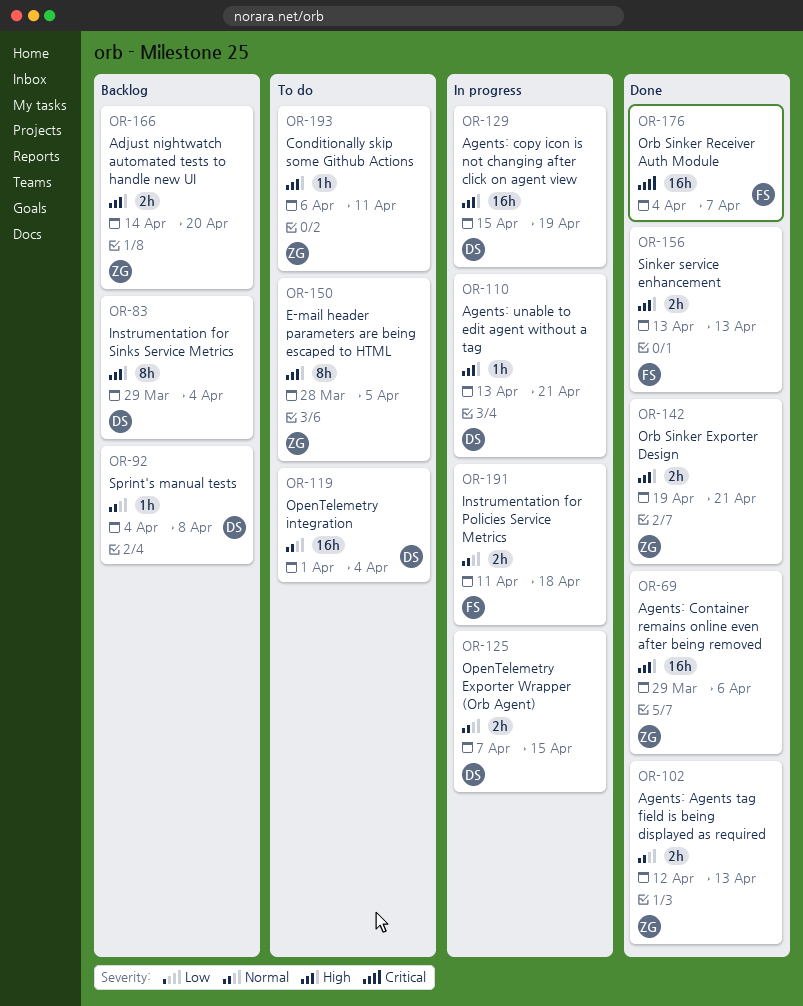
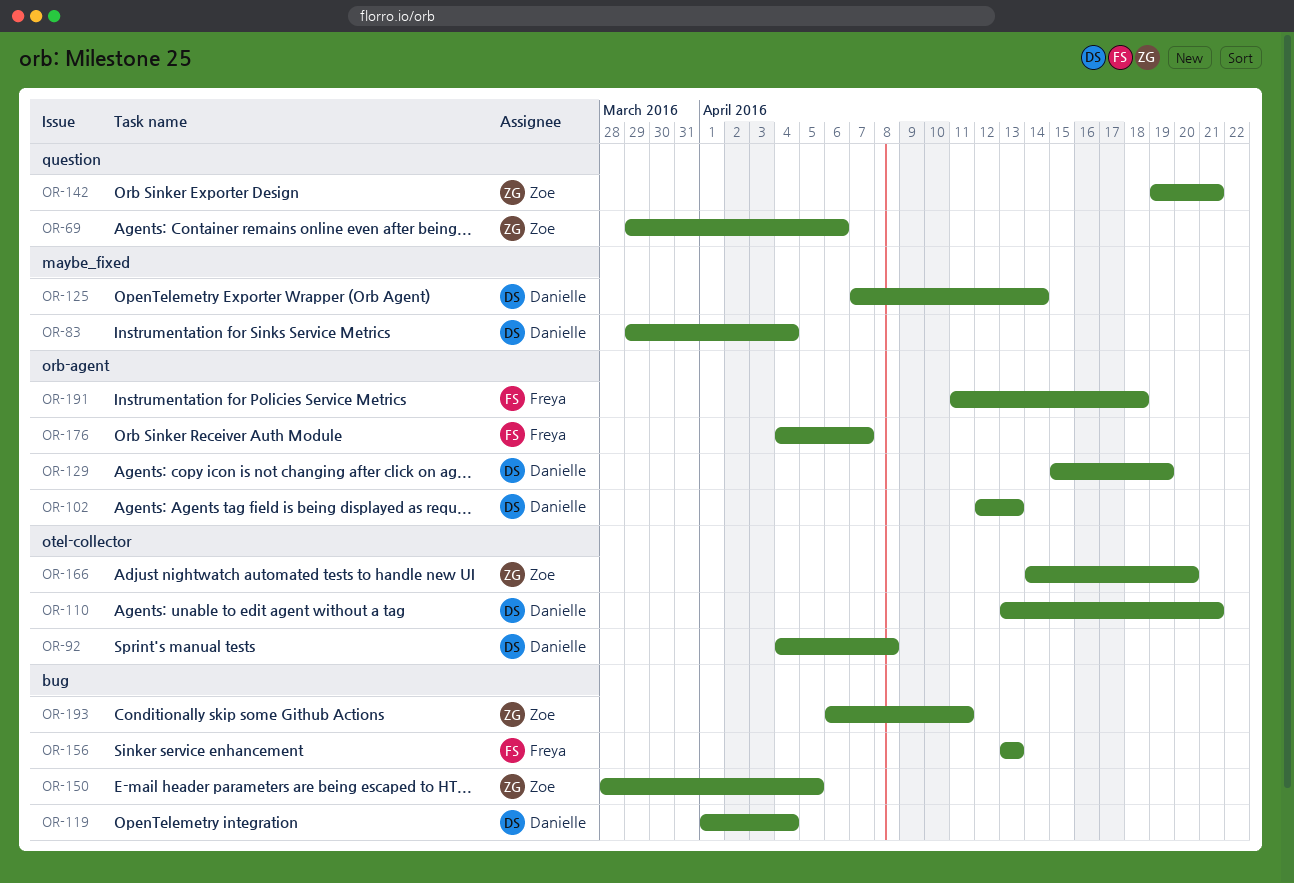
OR-102, owner: Zoe -> Danielle
OR-125, due: Apr 15 -> Apr 14

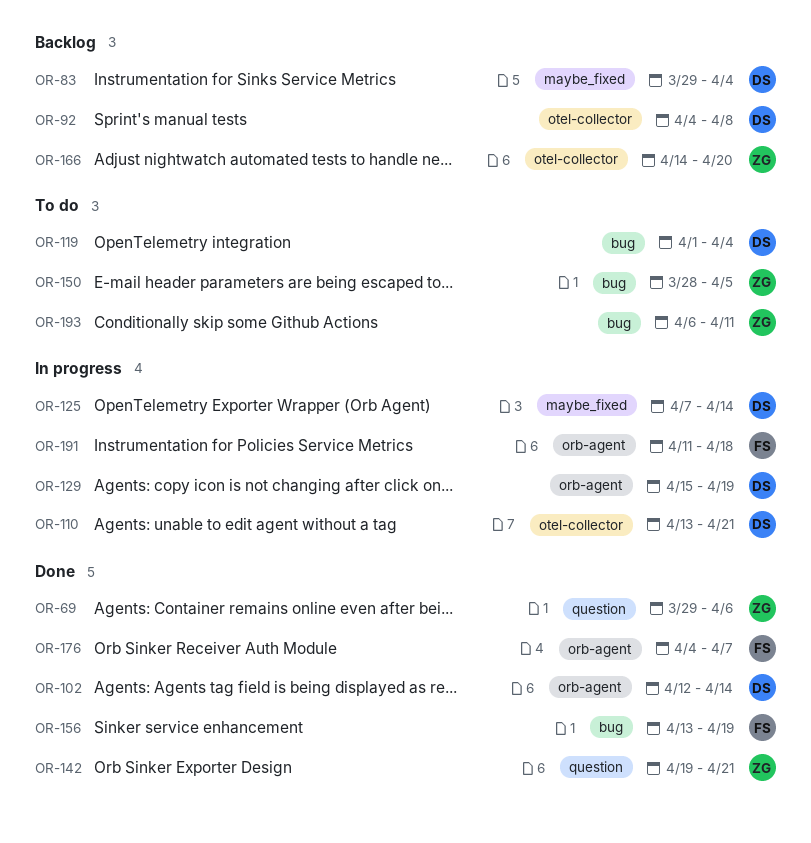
OR-102, due: Apr 13 -> Apr 14
OR-156, due: Apr 13 -> Apr 19

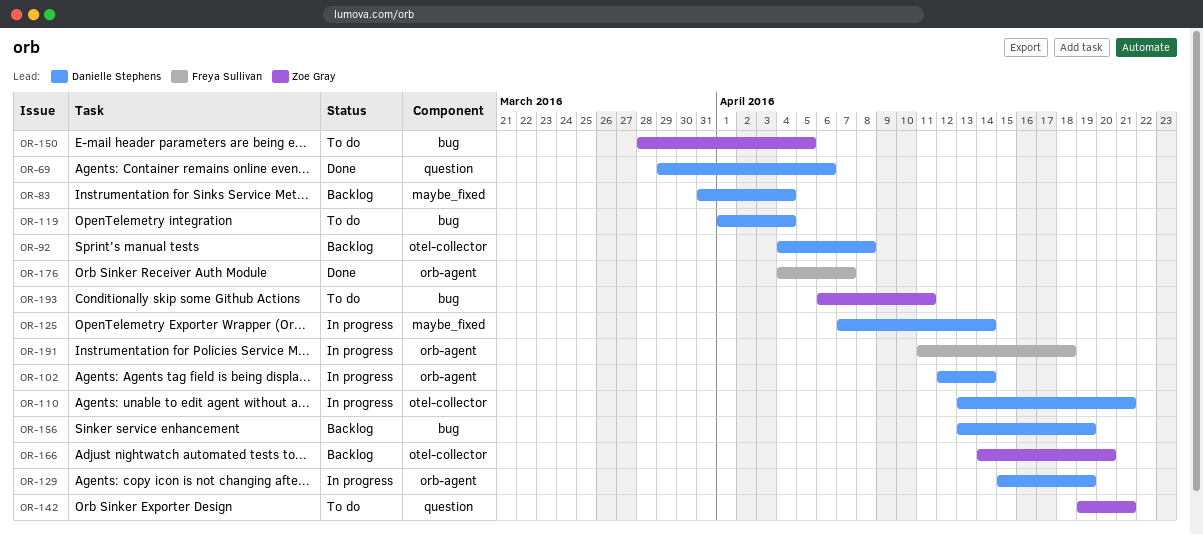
OR-69, owner: Zoe Gray -> Danielle Stephens
OR-83, start: Mar 29 -> Mar 31
OR-102, status: Done -> In progress
OR-142, status: Done -> To do
OR-156, status: Done -> Backlog
OR-156, owner: Freya Sullivan -> Danielle Stephens

